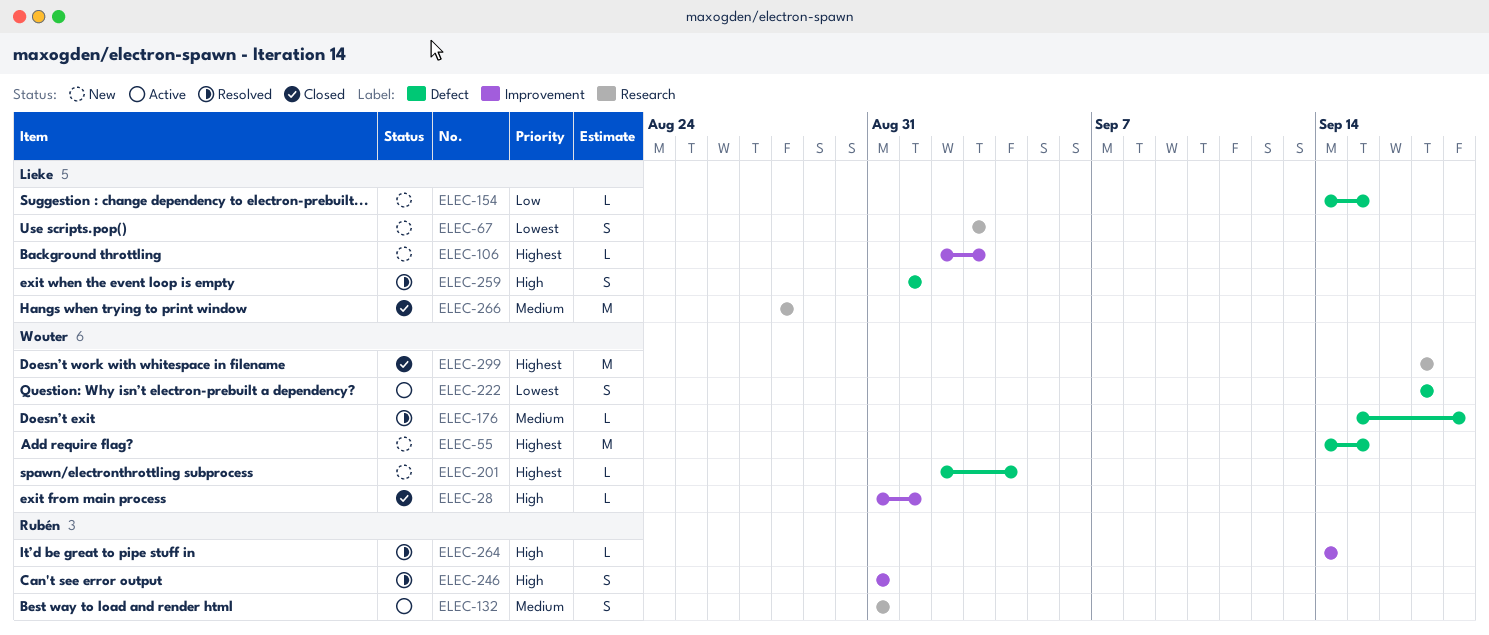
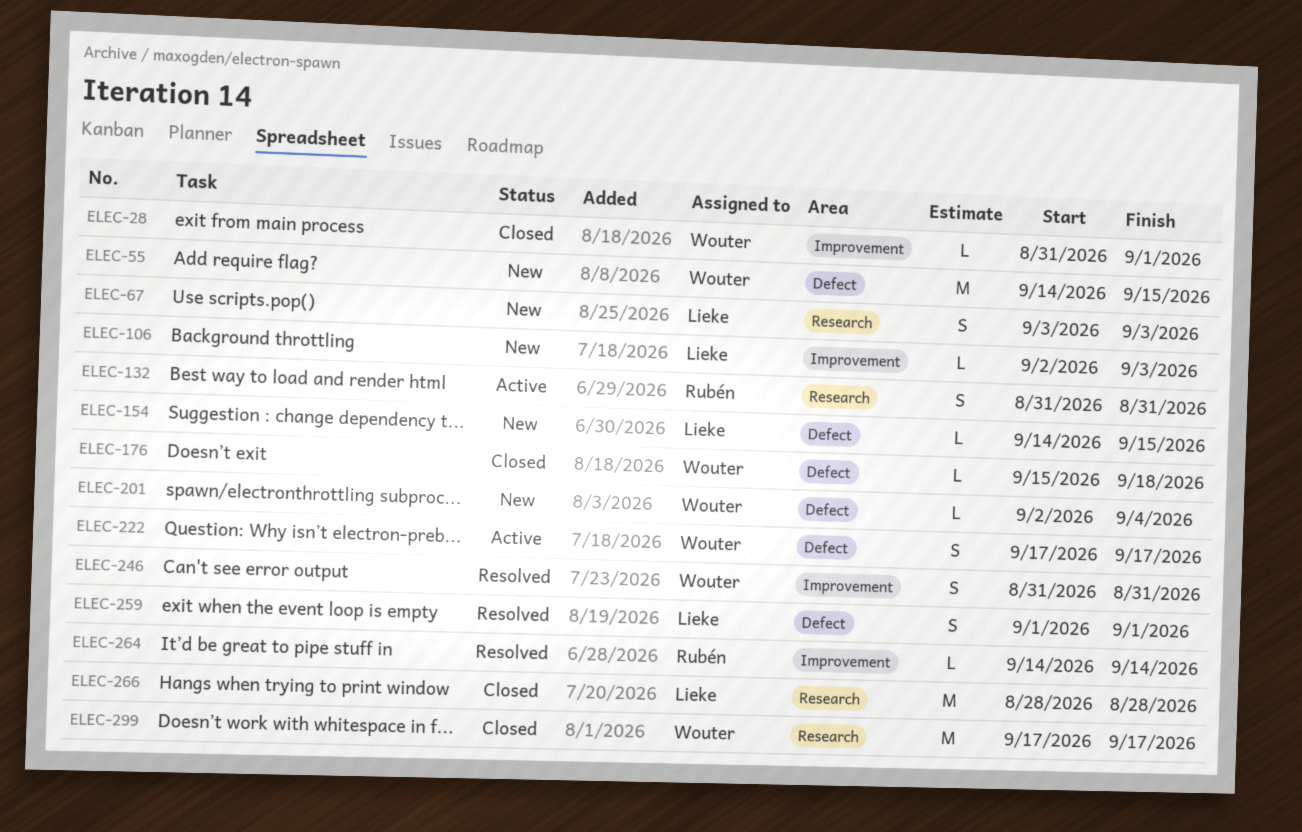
ELEC-176, status: Resolved -> Closed
ELEC-246, owner: Rubén -> Wouter

